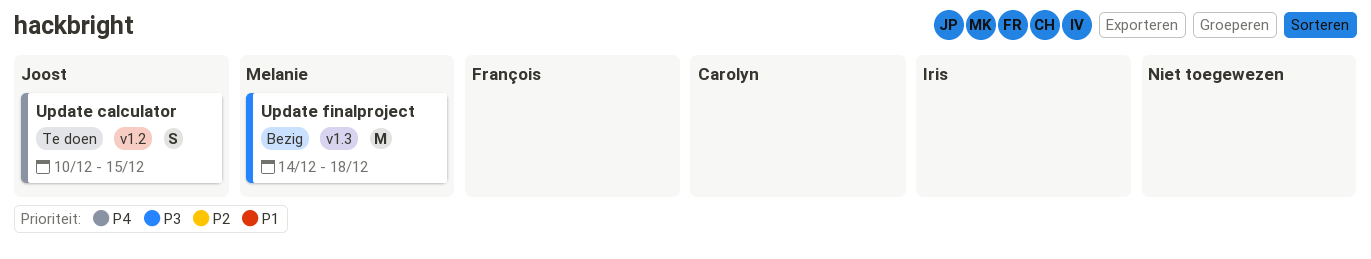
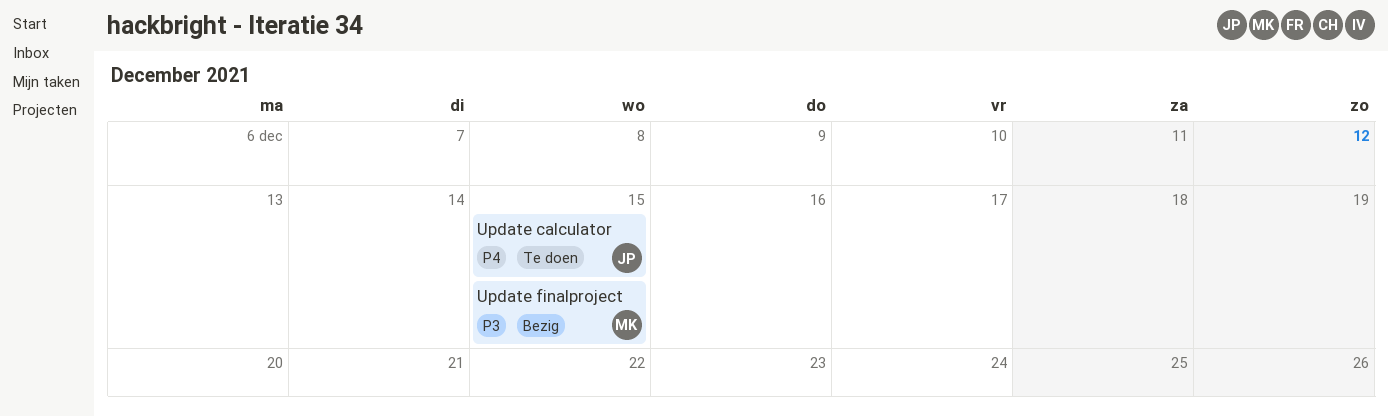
Update finalproject, due: Dec 18 -> Dec 15

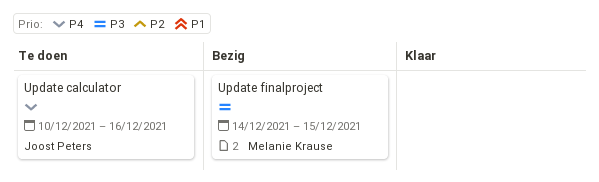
Update calculator, due: Dec 15 -> Dec 16

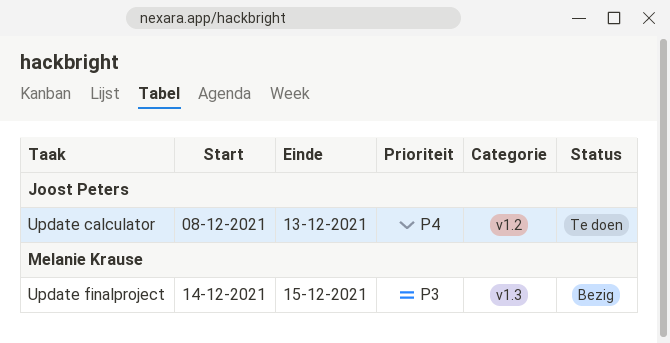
Update calculator, start: Dec 10 -> Dec 8
Update calculator, due: Dec 16 -> Dec 13

